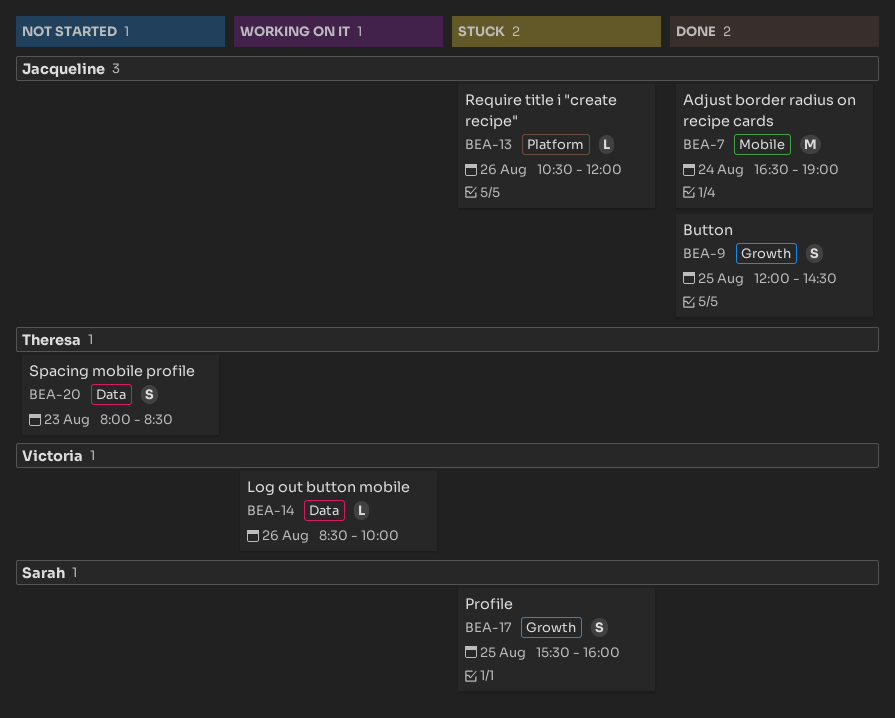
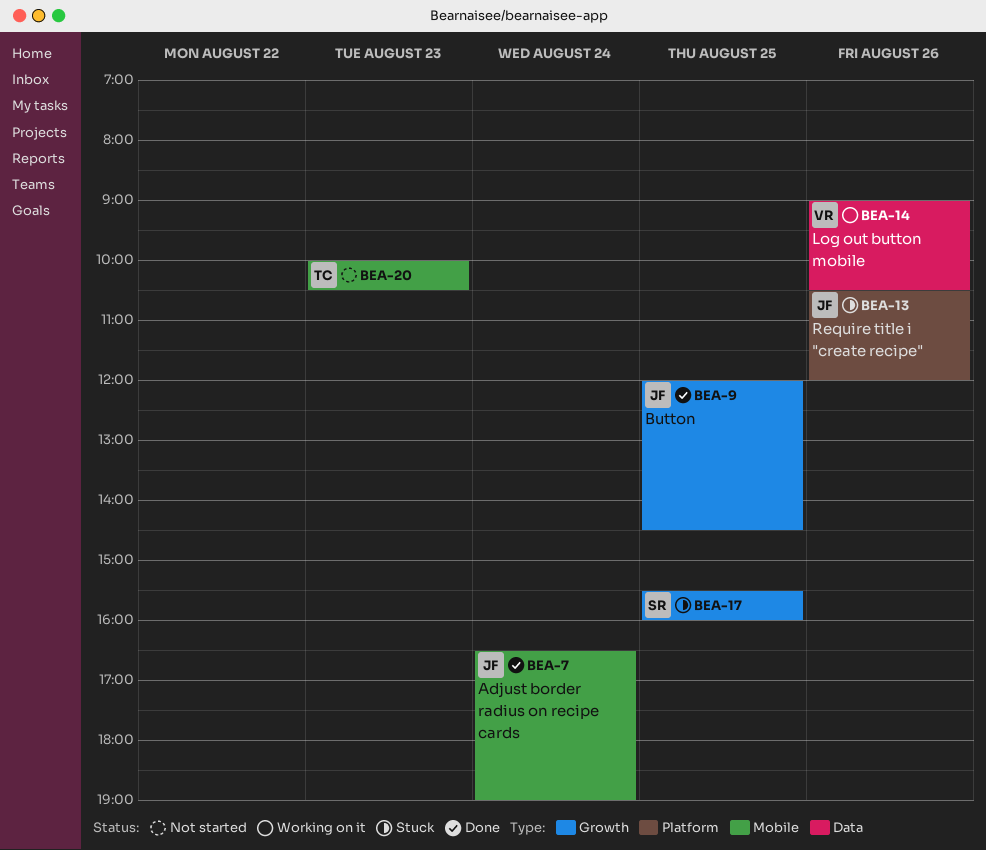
BEA-14, begins: 08:30 -> 09:00
BEA-14, ends: 10:00 -> 10:30
BEA-20, label: Data -> Mobile
BEA-20, begins: 08:00 -> 10:00
BEA-20, ends: 08:30 -> 10:30

